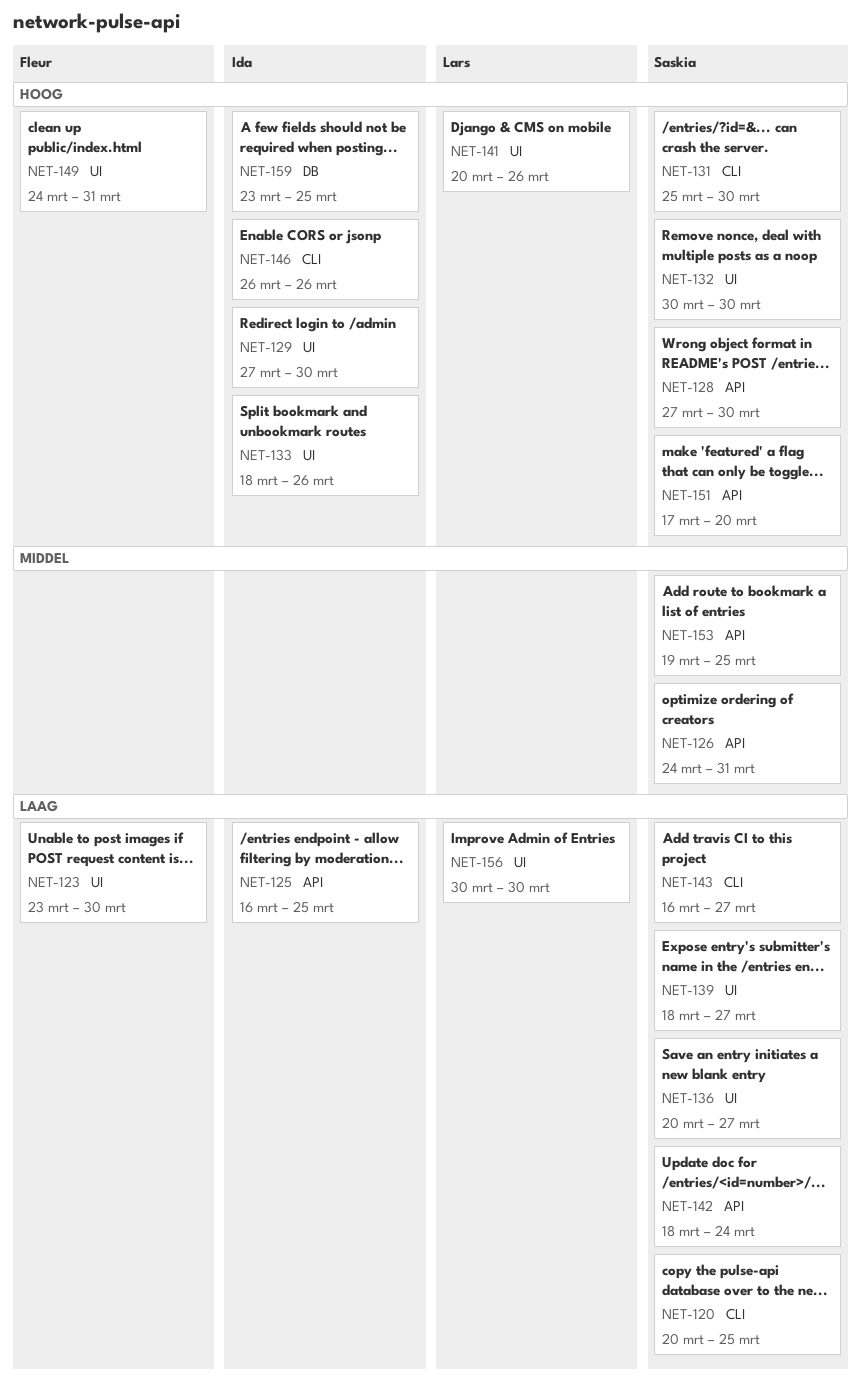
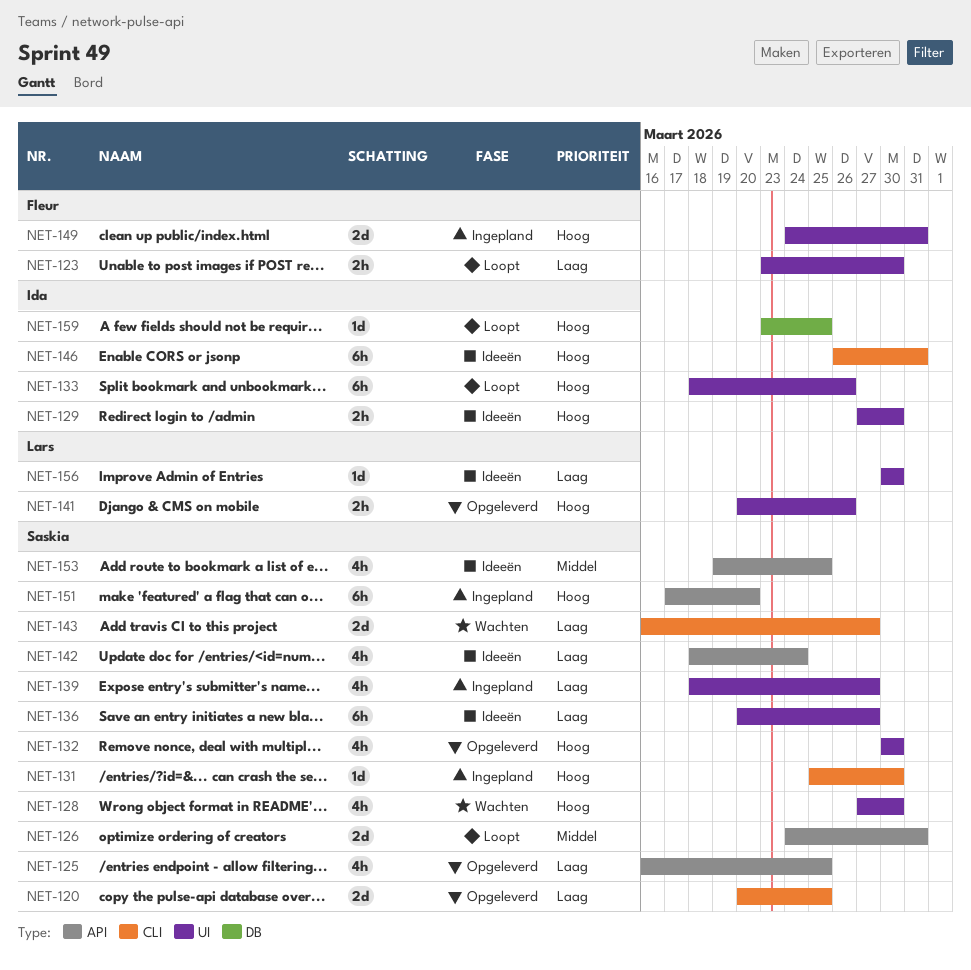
NET-125, owner: Ida -> Saskia
NET-128, label: API -> UI
NET-146, due: Mar 26 -> Mar 31

